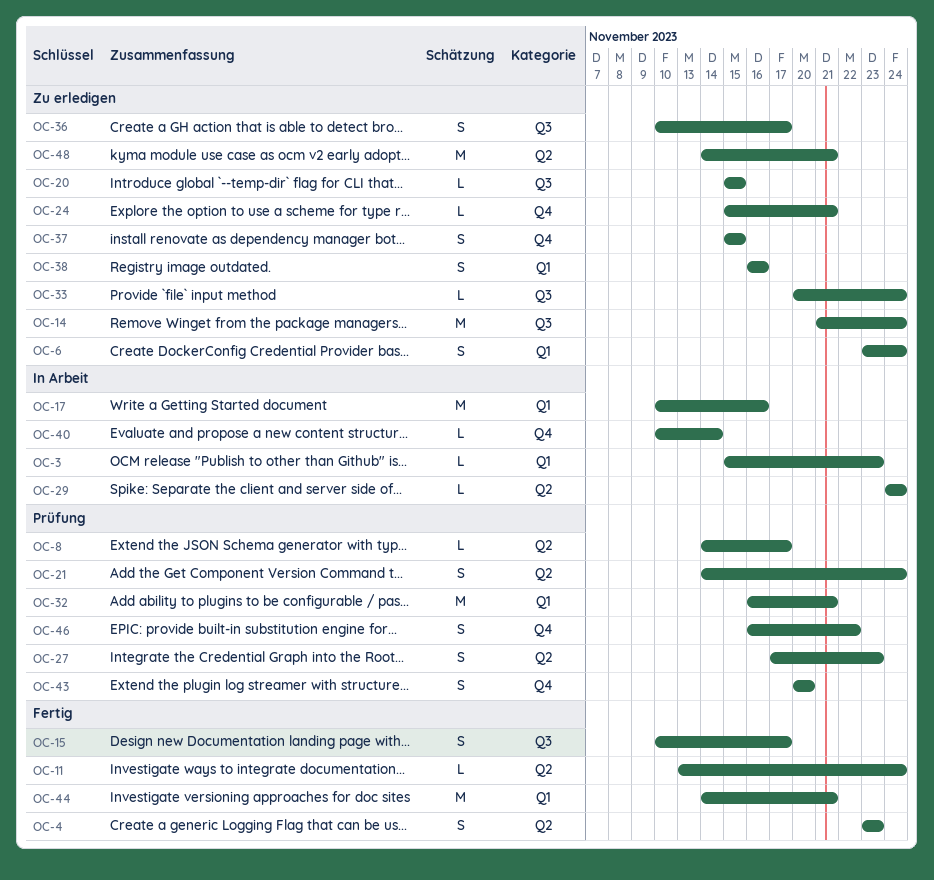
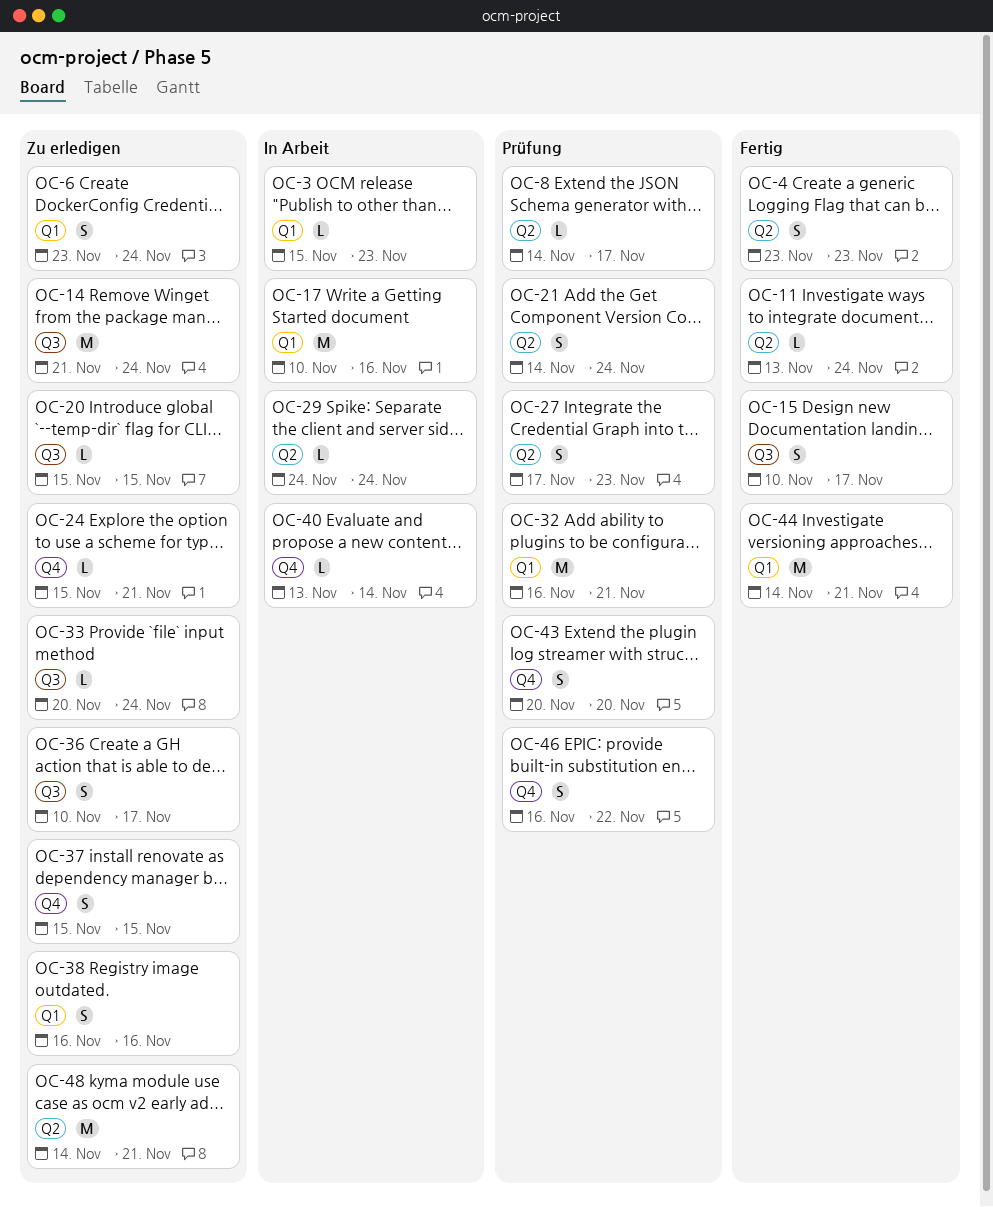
OC-40, start: Nov 10 -> Nov 13

